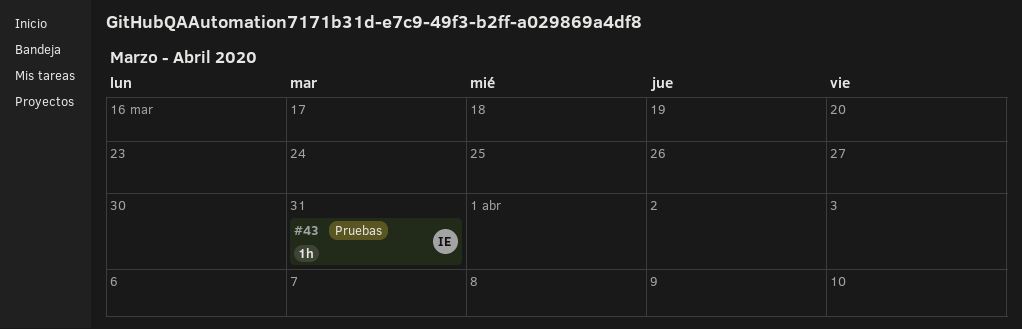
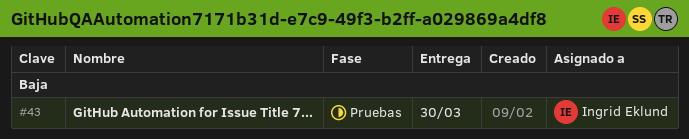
#43, due: Mar 31 -> Mar 30

